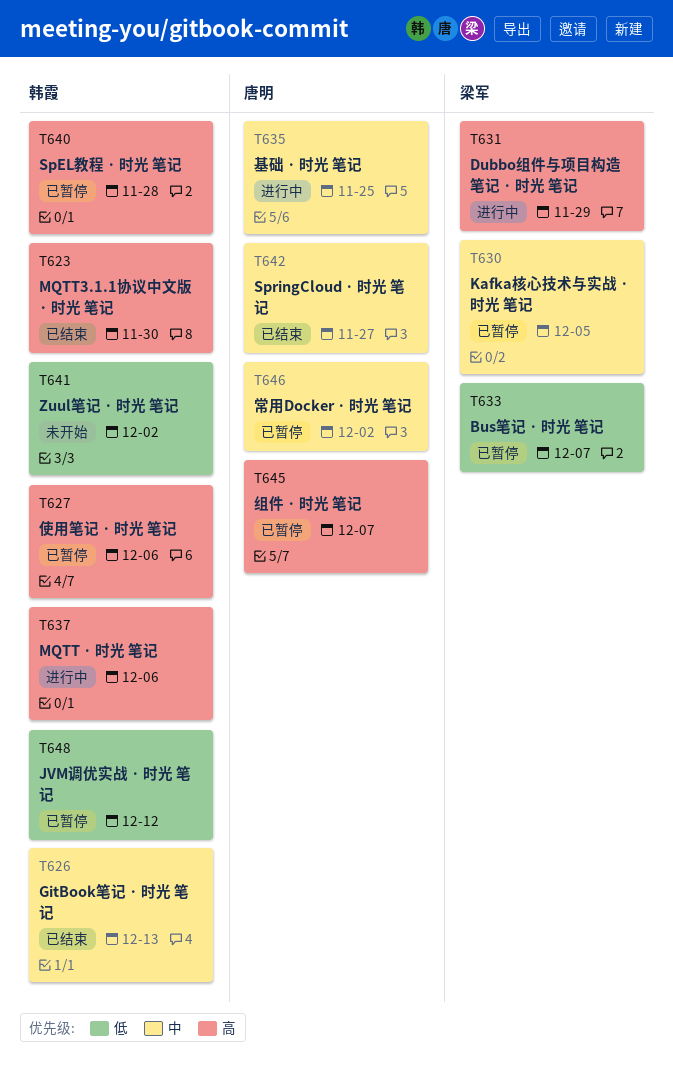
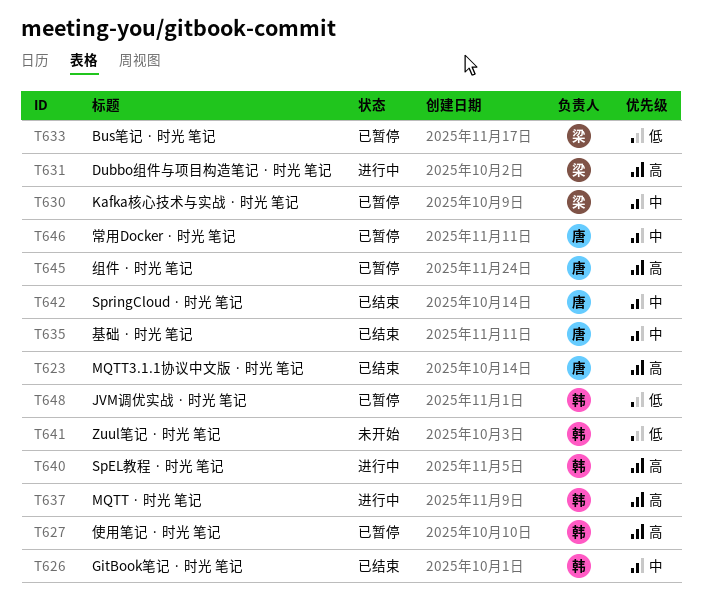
T623, owner: 韩霞 -> 唐明
T635, status: 进行中 -> 已结束
T640, status: 已暂停 -> 进行中

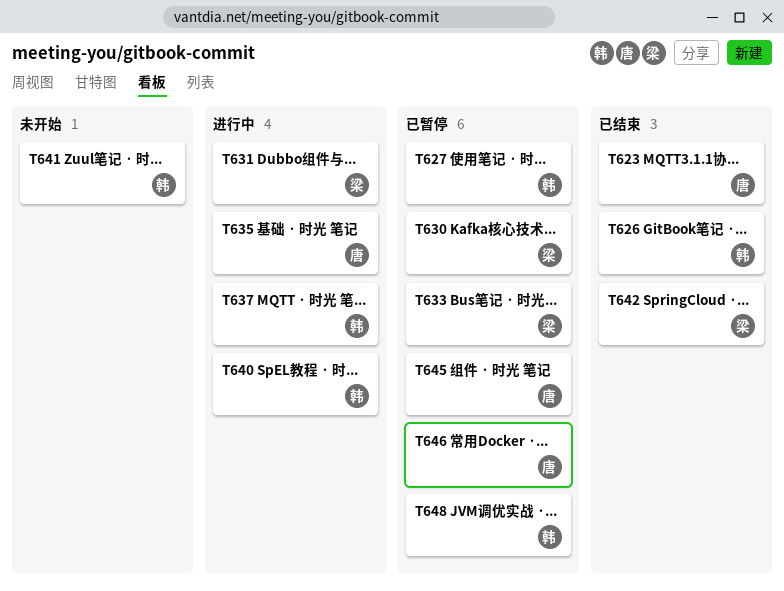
T635, status: 已结束 -> 进行中
T642, owner: 唐 -> 梁

